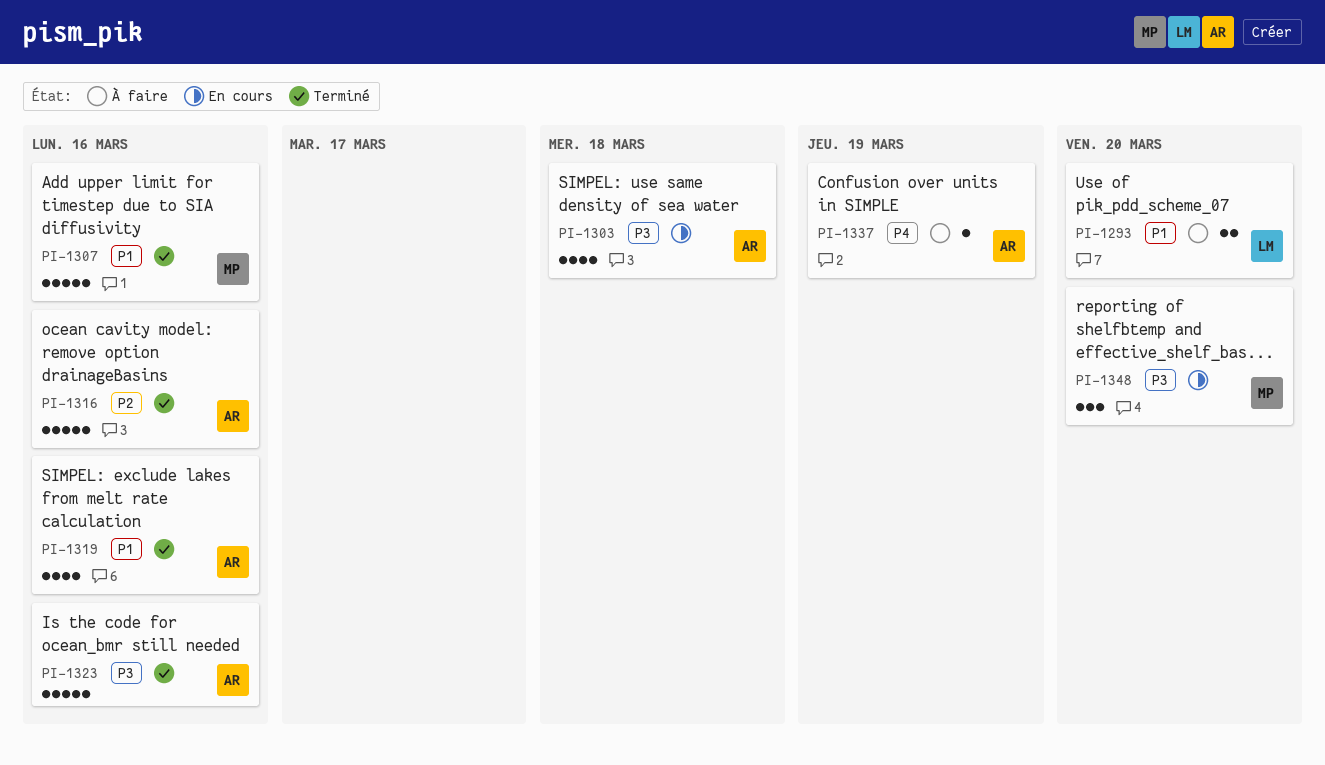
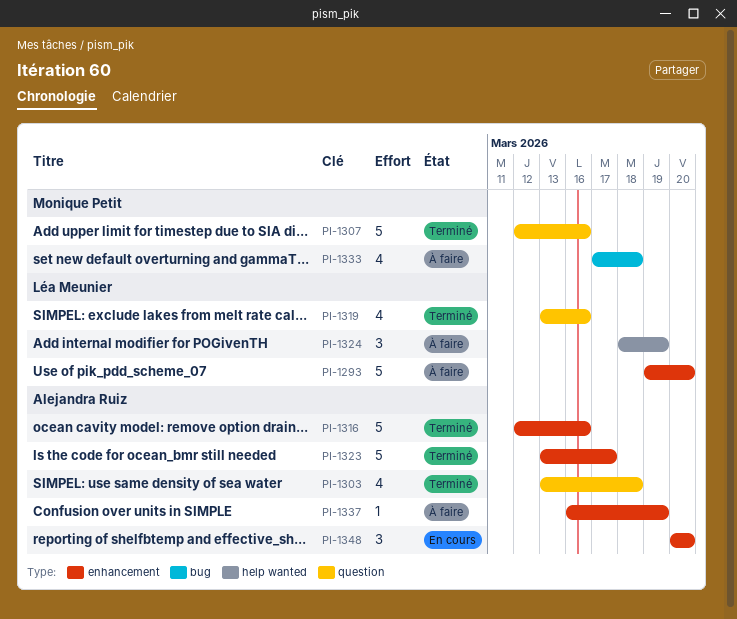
PI-1293, estimate: 2 -> 5
PI-1303, status: En cours -> Terminé
PI-1319, owner: Alejandra Ruiz -> Léa Meunier
PI-1323, due: Mar 16 -> Mar 17
PI-1324: none -> present
PI-1333: none -> present
PI-1348, owner: Monique Petit -> Alejandra Ruiz

